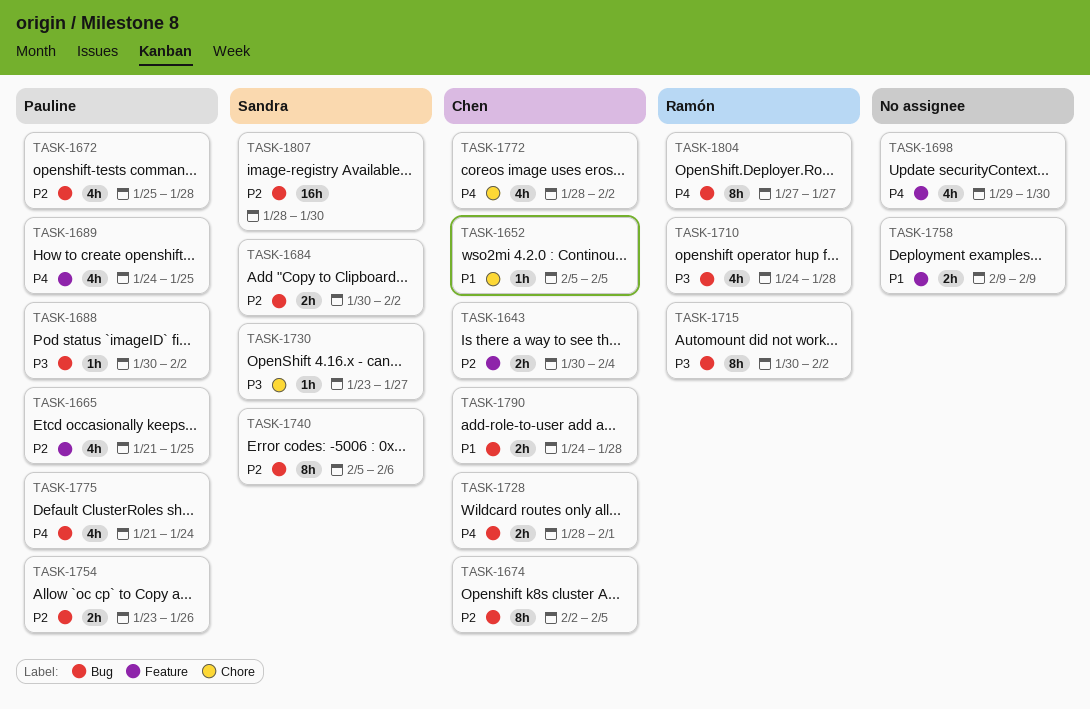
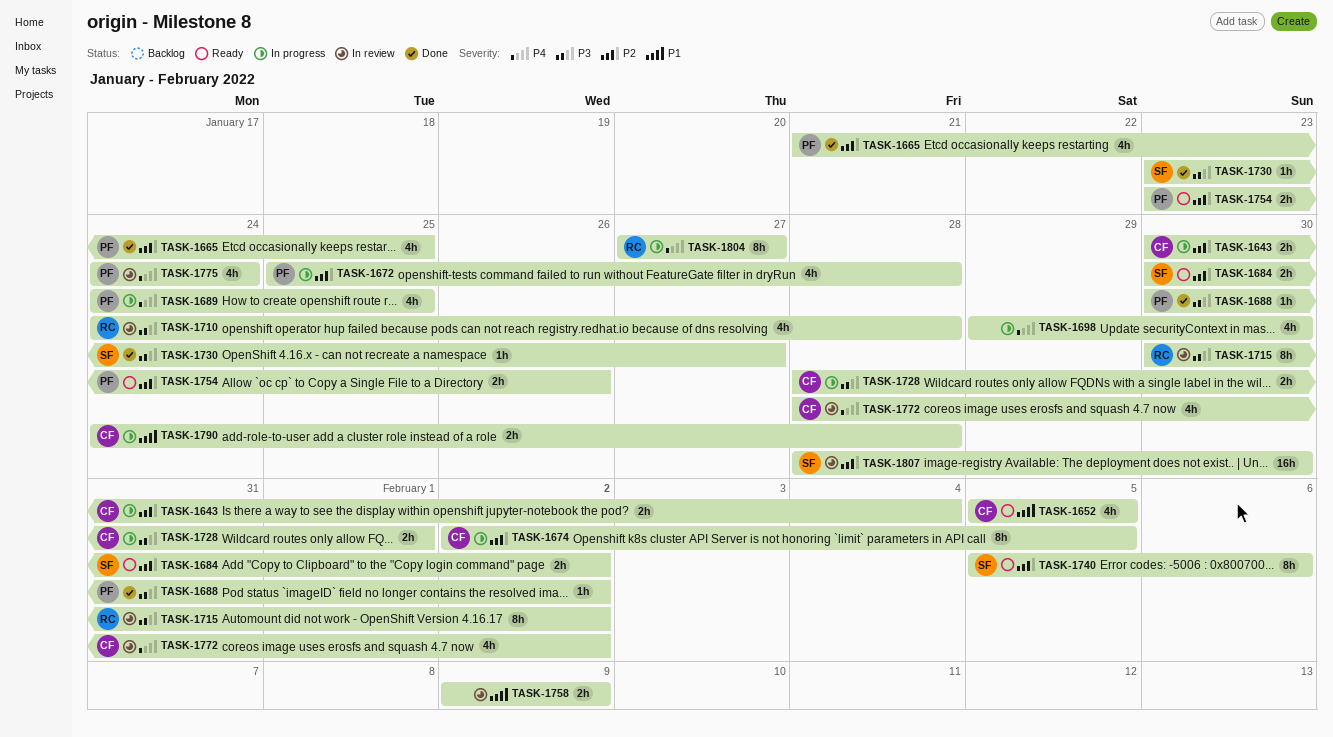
TASK-1652, estimate: 1h -> 4h
TASK-1728, priority: P4 -> P3
TASK-1775, start: Jan 21 -> Jan 24

